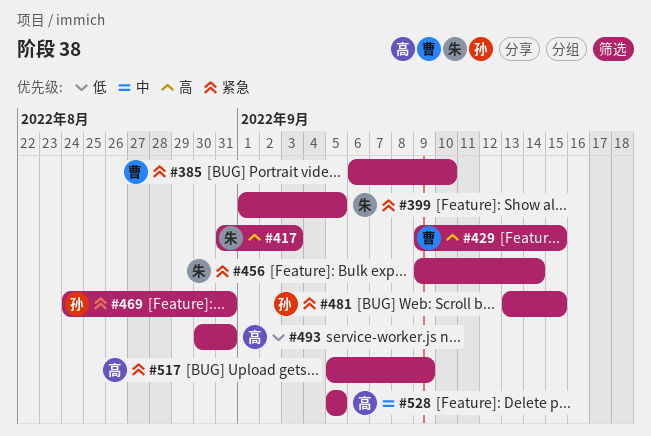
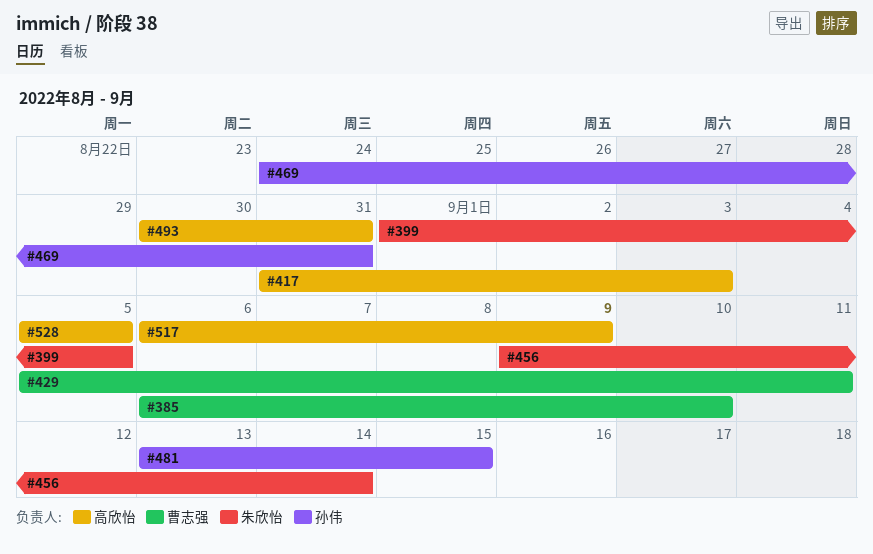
#417, owner: 朱欣怡 -> 高欣怡
#429, start: Sep 9 -> Sep 5
#429, due: Sep 15 -> Sep 11
#517, start: Sep 5 -> Sep 6

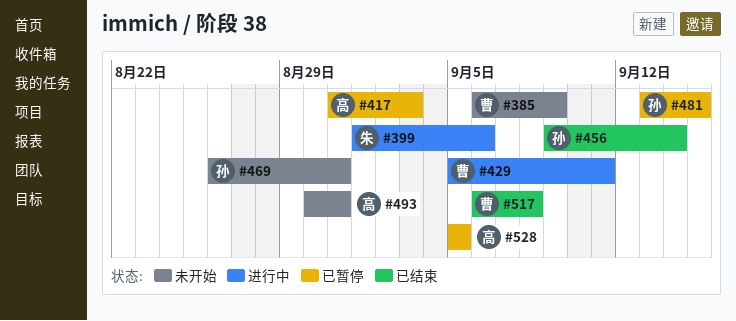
#385, due: Sep 10 -> Sep 9
#399, due: Sep 5 -> Sep 6
#456, owner: 朱欣怡 -> 孙伟
#469, start: Aug 24 -> Aug 26
#517, owner: 高欣怡 -> 曹志强
#517, due: Sep 9 -> Sep 8

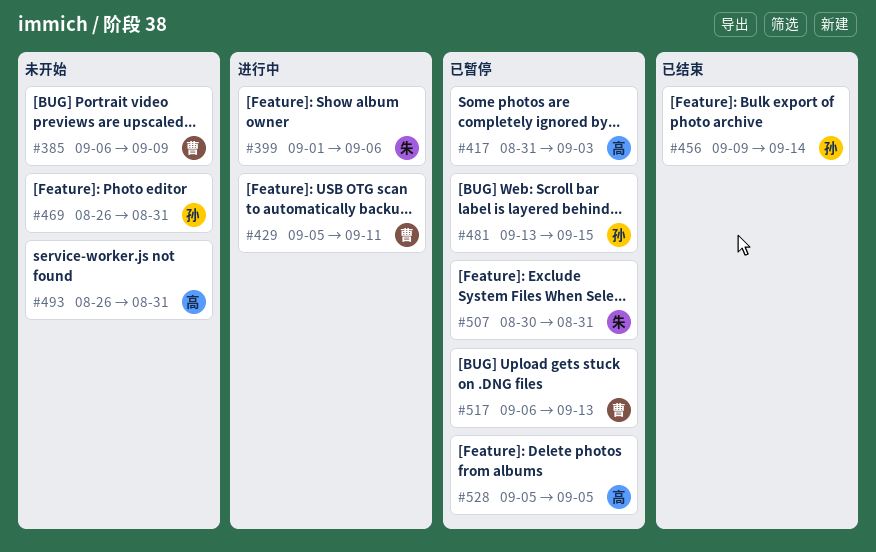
#493, start: Aug 30 -> Aug 26
#507: none -> present
#517, status: 已结束 -> 已暂停
#517, due: Sep 8 -> Sep 13

